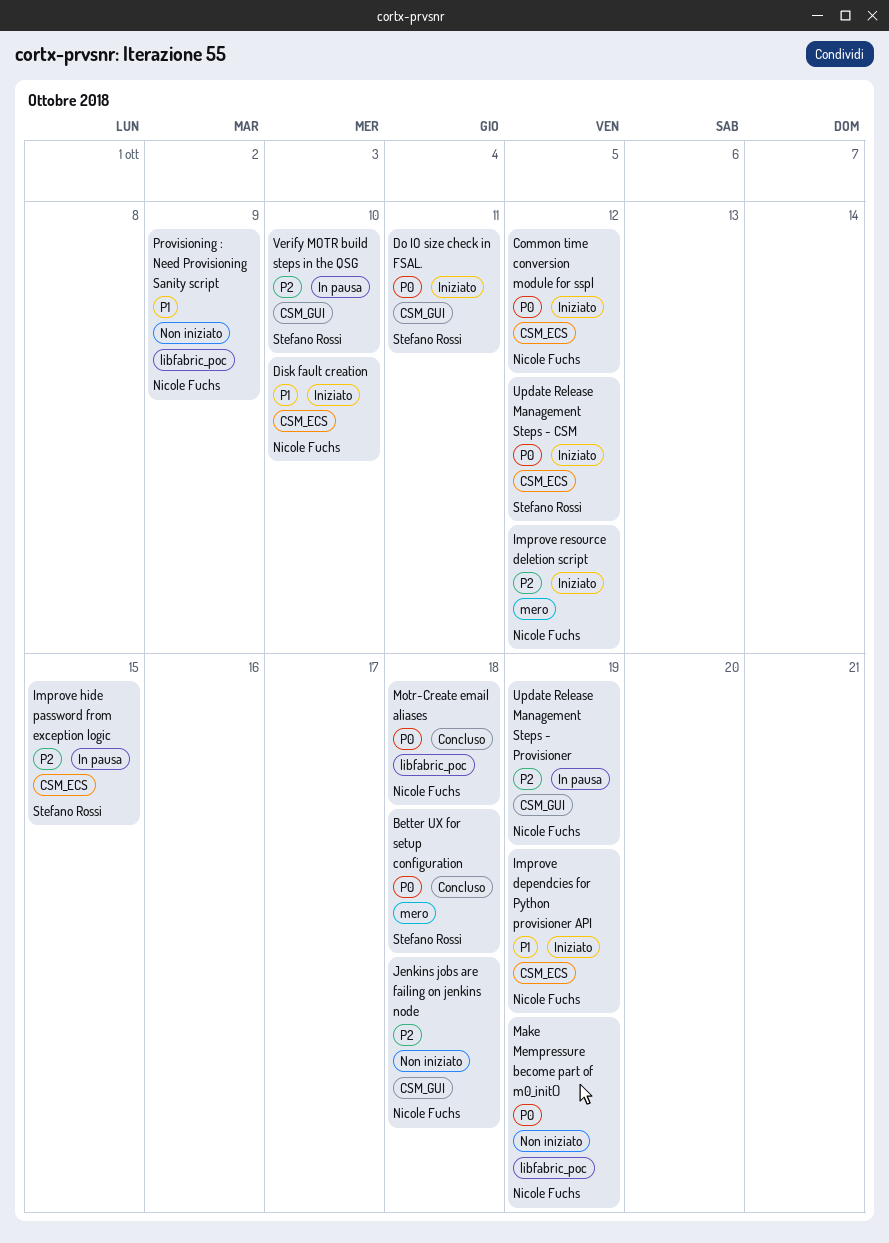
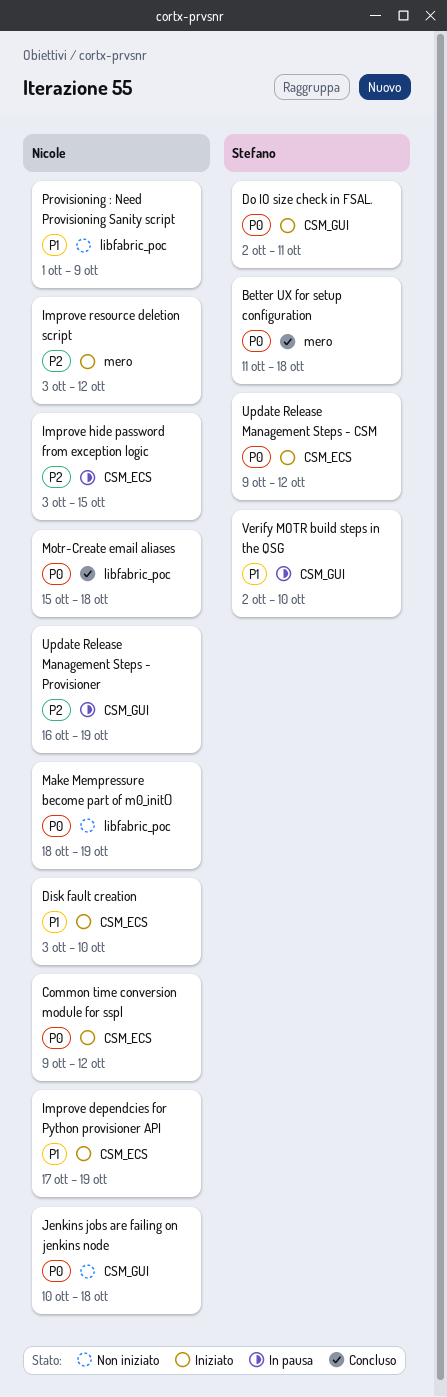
Improve hide password from exception logic, owner: Stefano Rossi -> Nicole Fuchs
Jenkins jobs are failing on jenkins node, priority: P2 -> P0
Verify MOTR build steps in the QSG, priority: P2 -> P1

